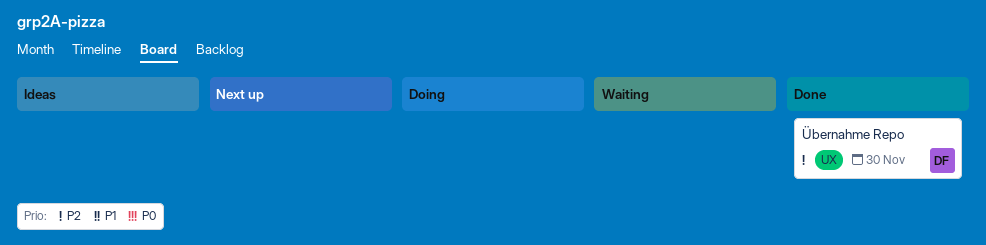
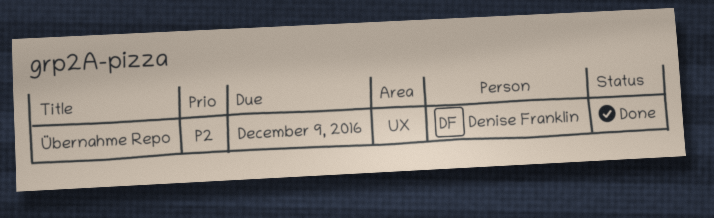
Übernahme Repo, due: Nov 30 -> Dec 9

